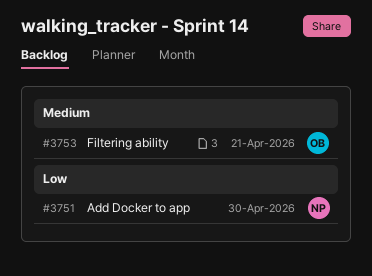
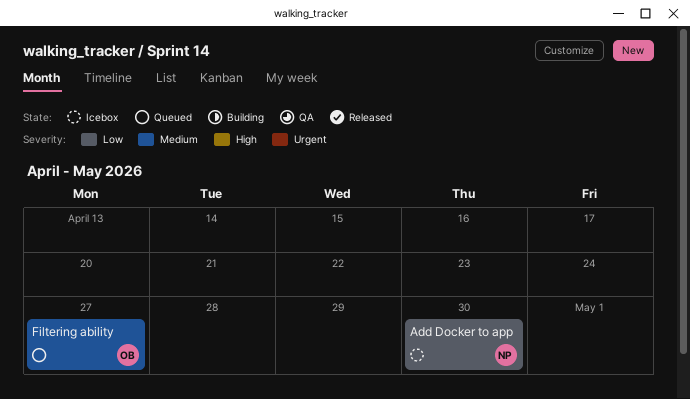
Filtering ability, due: Apr 21 -> Apr 27

